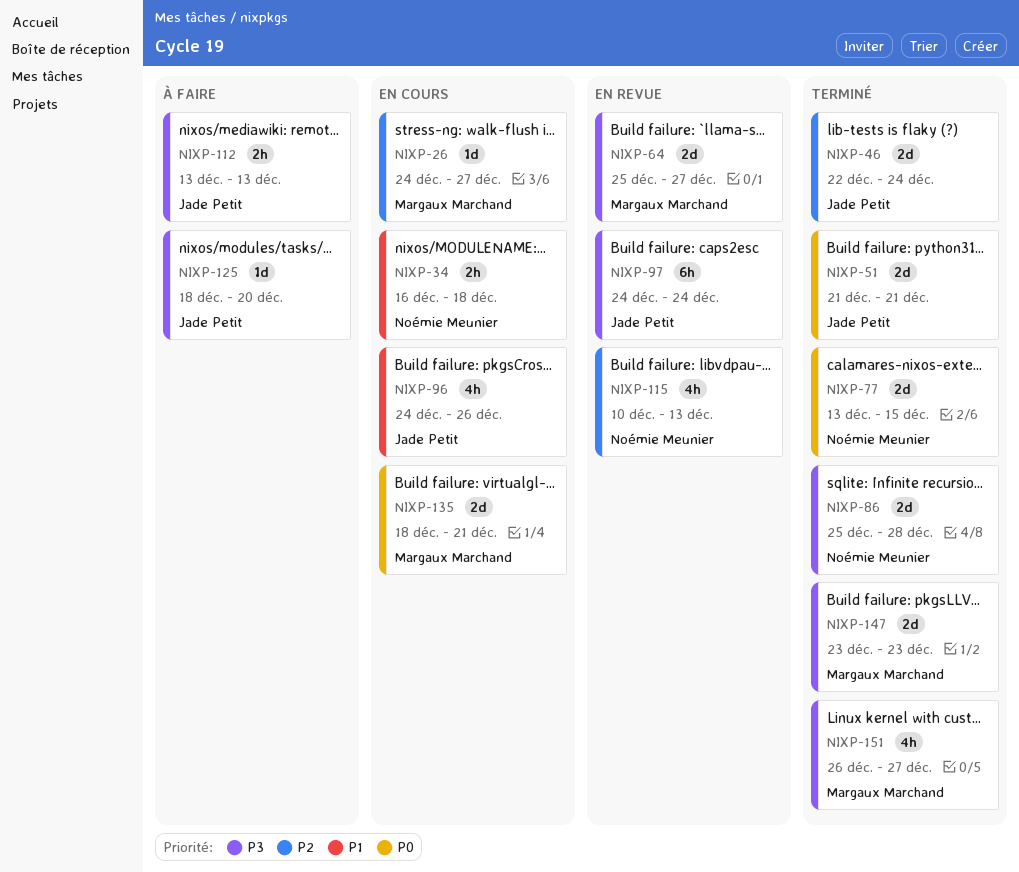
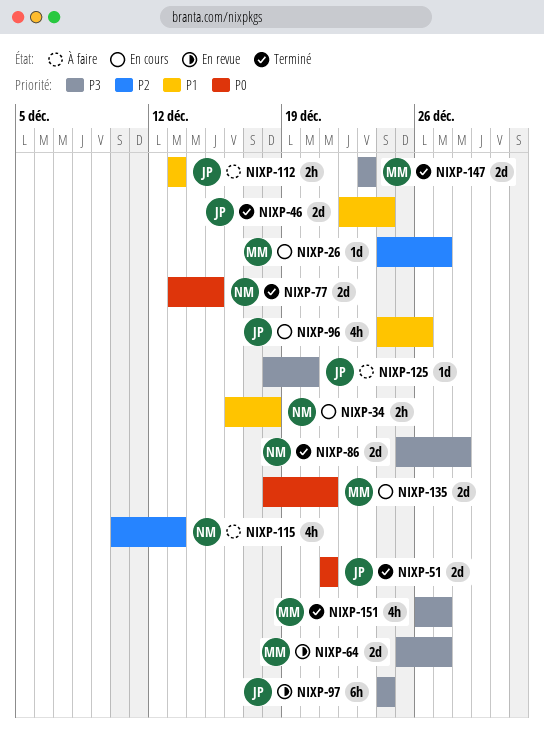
NIXP-46, priority: P2 -> P1
NIXP-112, priority: P3 -> P1
NIXP-115, status: En revue -> À faire

